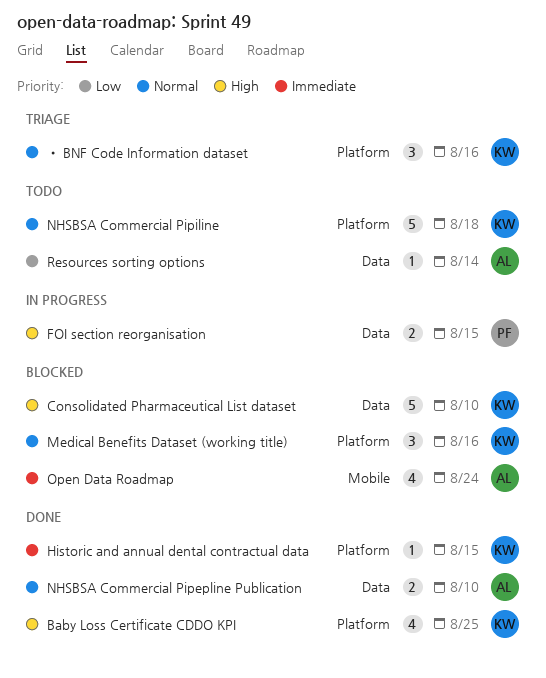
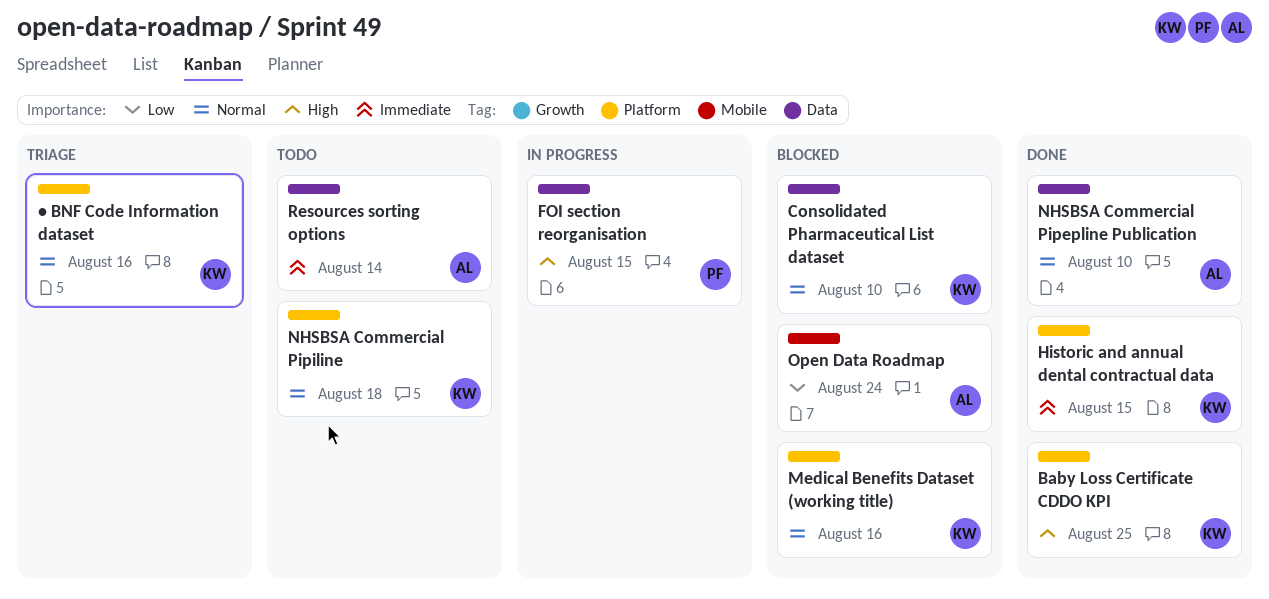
Consolidated Pharmaceutical List dataset, priority: High -> Normal
Open Data Roadmap, priority: Immediate -> Low
Resources sorting options, priority: Low -> Immediate

